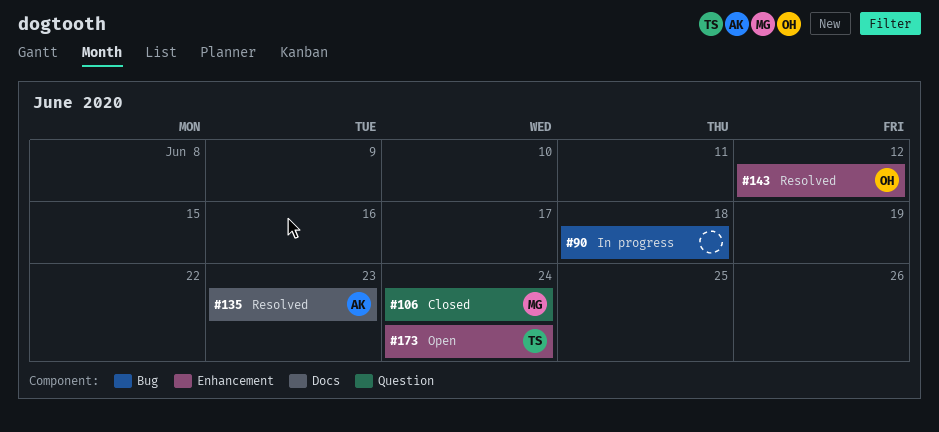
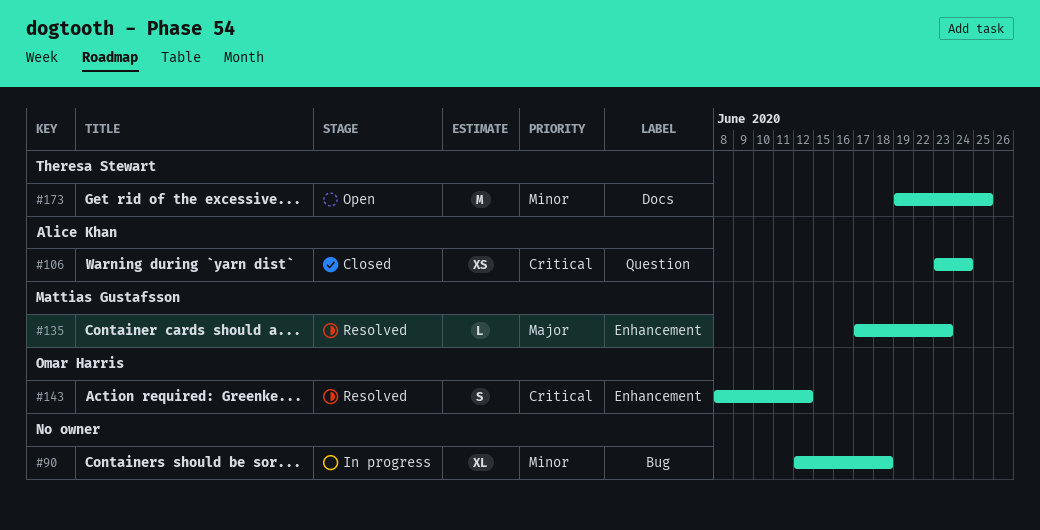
#106, owner: Mattias Gustafsson -> Alice Khan
#135, owner: Alice Khan -> Mattias Gustafsson
#135, label: Docs -> Enhancement
#173, label: Enhancement -> Docs
#173, due: Jun 24 -> Jun 25

